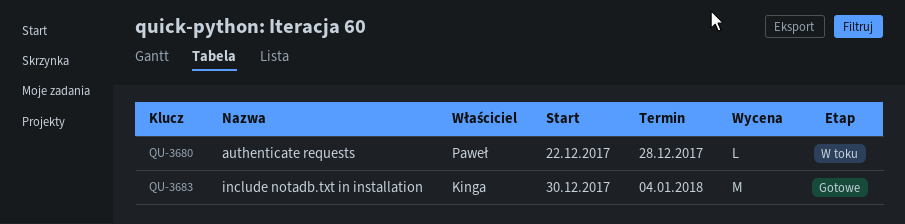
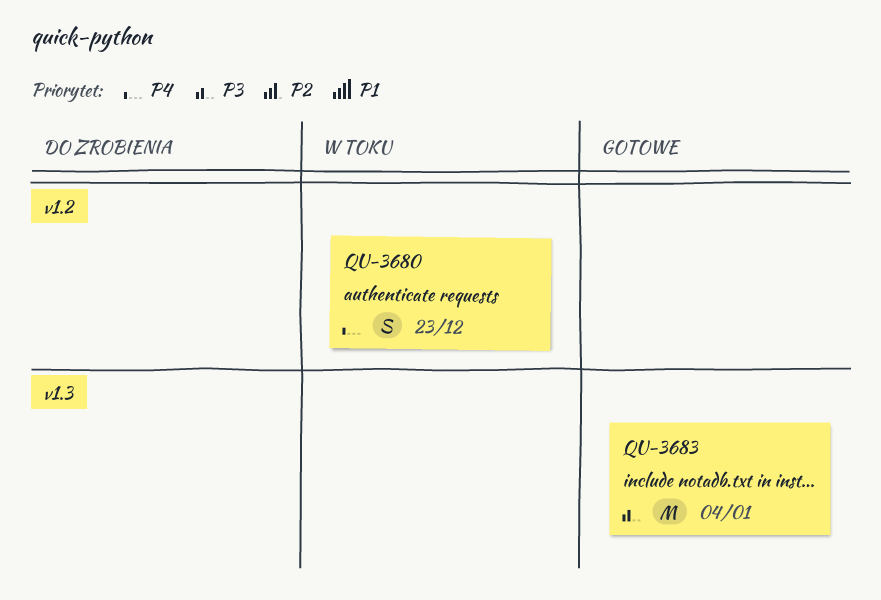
QU-3680, estimate: L -> S
QU-3680, due: Dec 28 -> Dec 23

